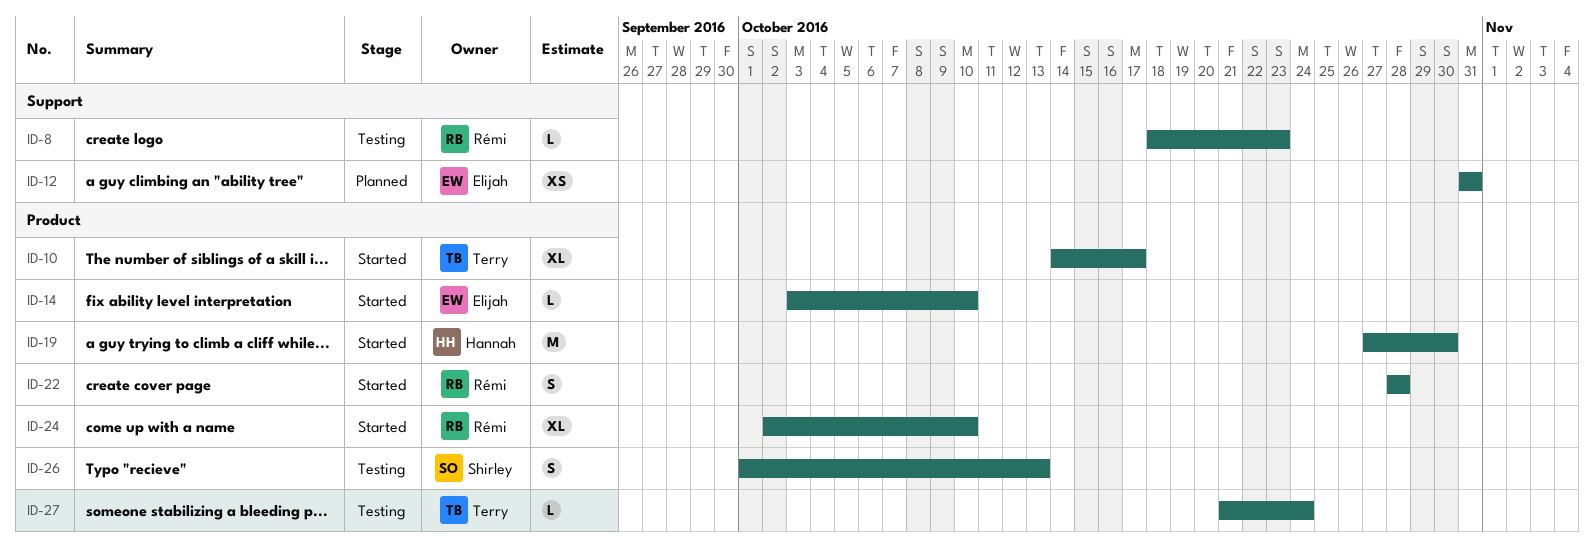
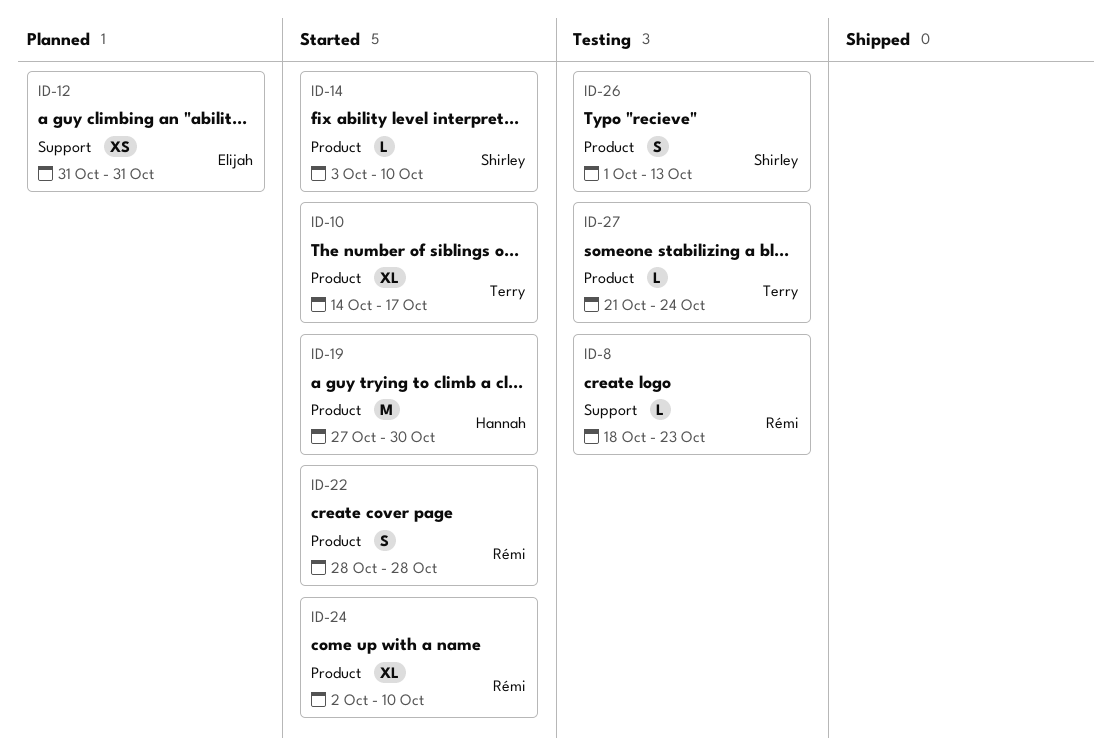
ID-14, owner: Elijah -> Shirley

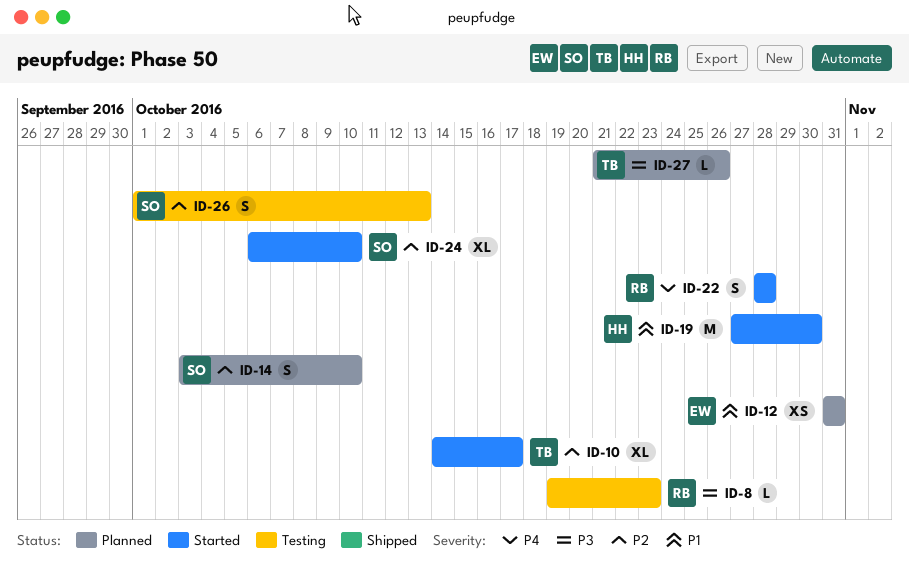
ID-8, start: Oct 18 -> Oct 19
ID-14, status: Started -> Planned
ID-14, estimate: L -> S
ID-24, owner: Rémi -> Shirley
ID-24, start: Oct 2 -> Oct 6
ID-27, status: Testing -> Planned
ID-27, due: Oct 24 -> Oct 26

